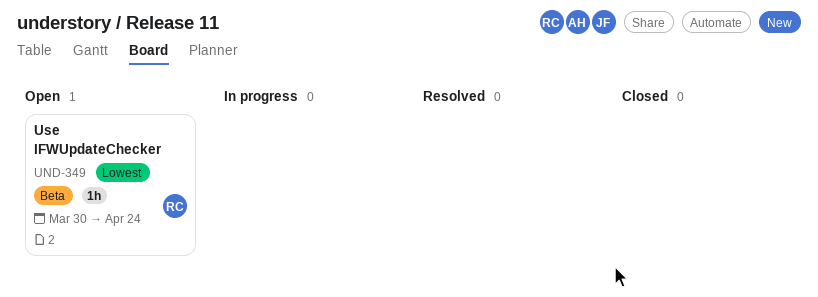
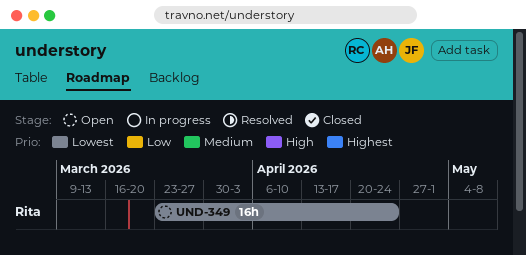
UND-349, estimate: 1h -> 16h
UND-349, start: Mar 30 -> Mar 23

